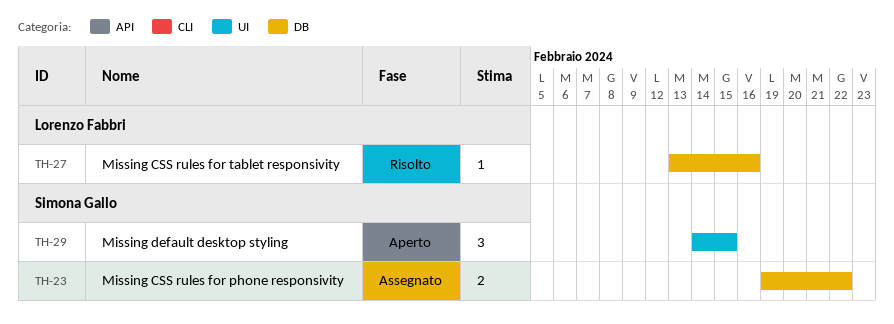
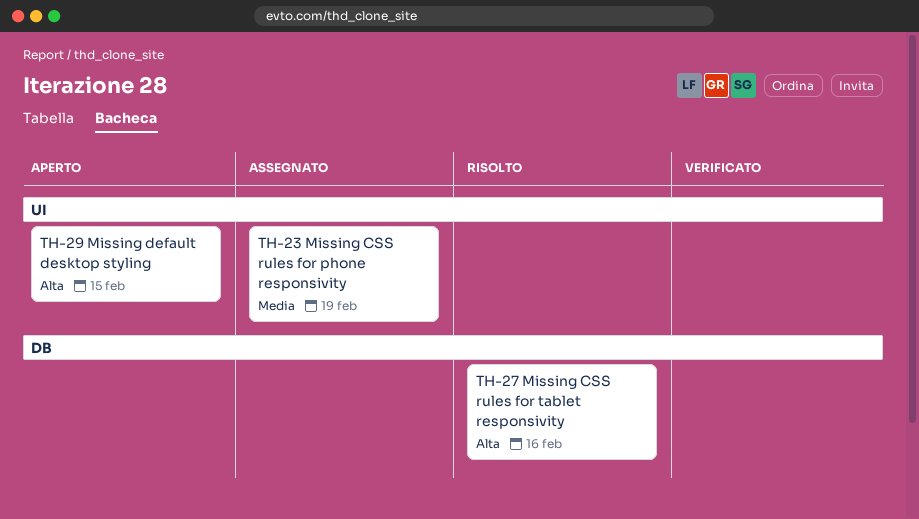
TH-23, label: DB -> UI
TH-23, due: Feb 22 -> Feb 19

